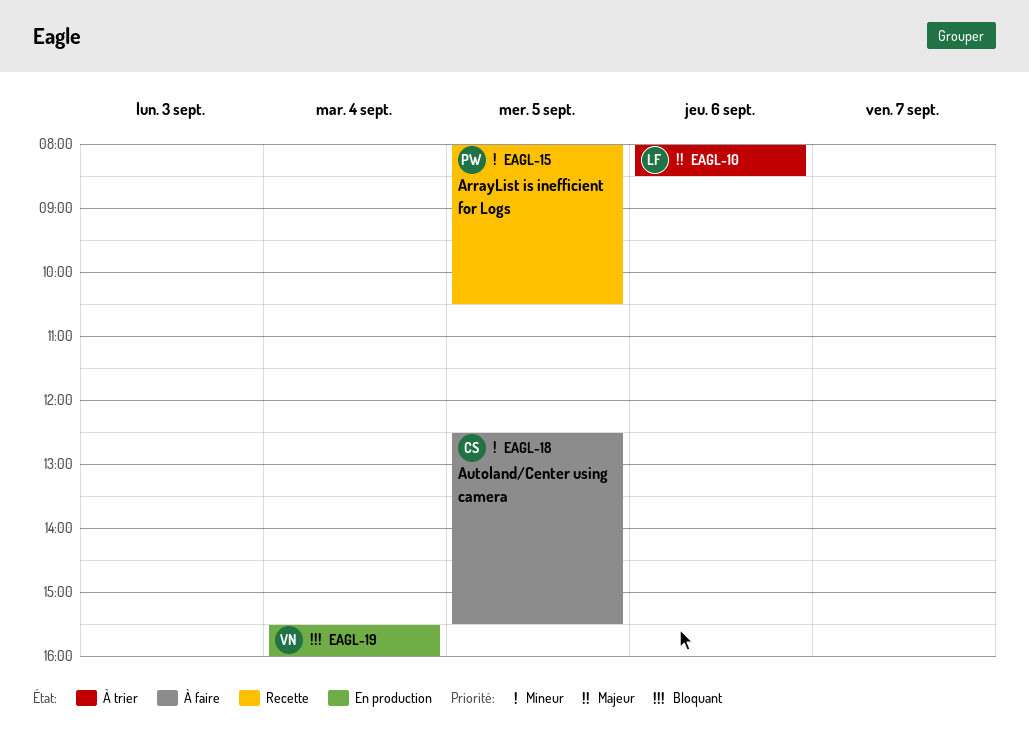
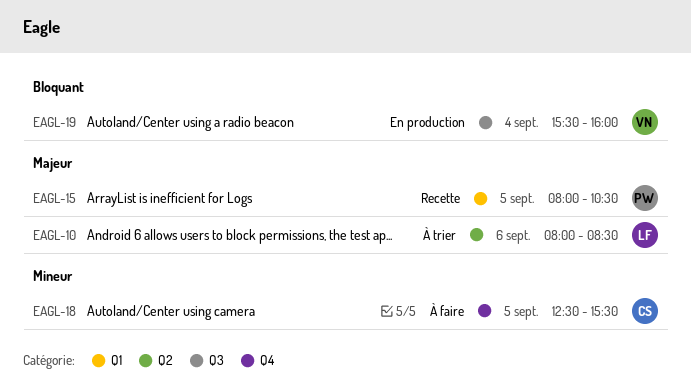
EAGL-15, priority: Mineur -> Majeur

